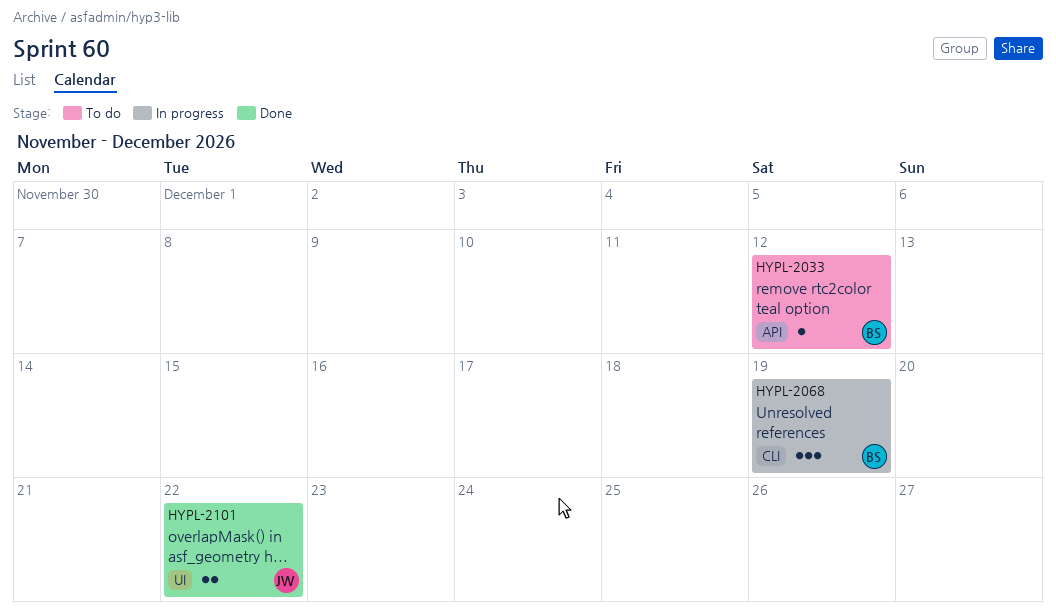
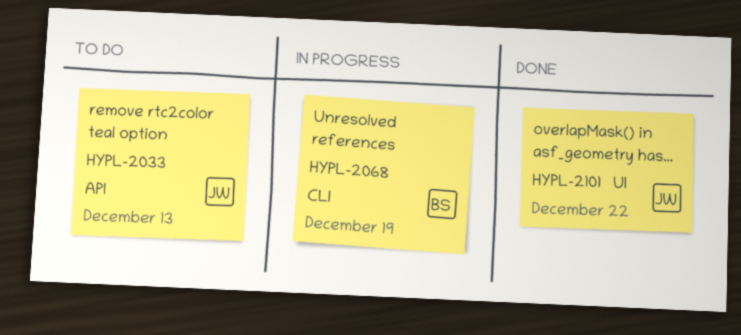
HYPL-2033, owner: BS -> JW
HYPL-2033, due: Dec 12 -> Dec 13

